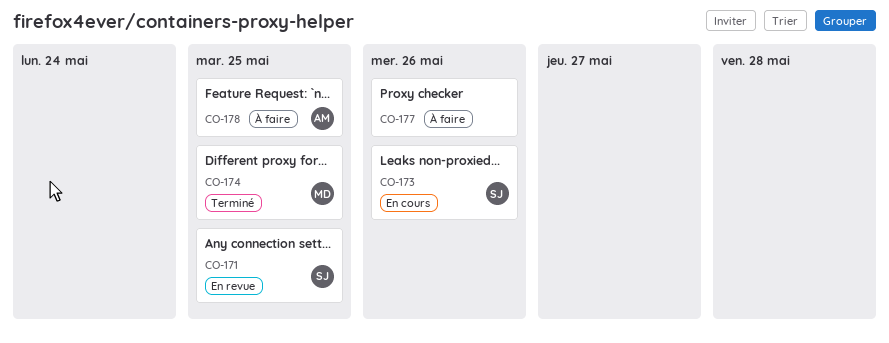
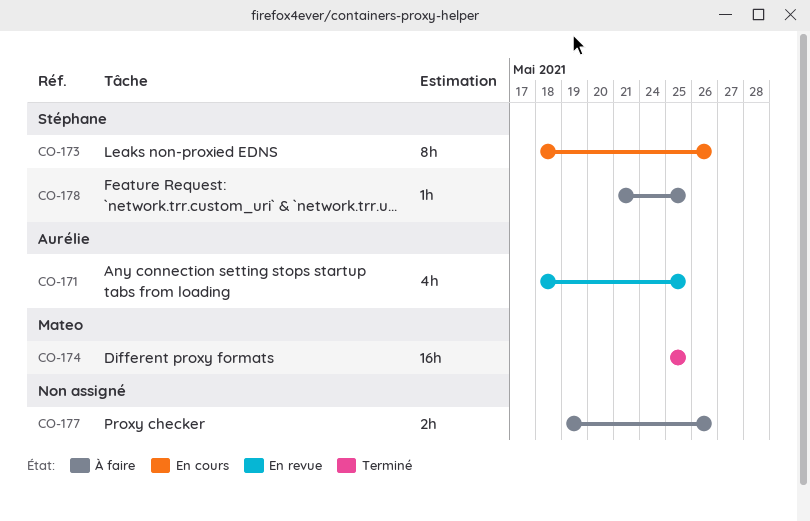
CO-171, owner: Stéphane -> Aurélie
CO-178, owner: Aurélie -> Stéphane

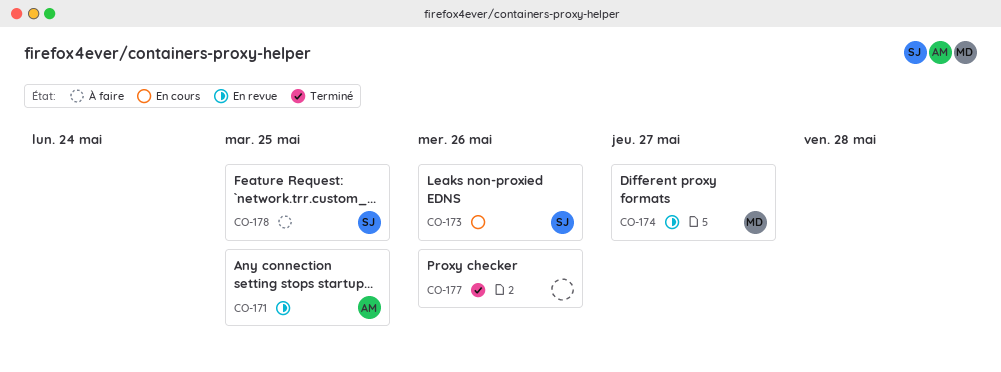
CO-174, status: Terminé -> En revue
CO-174, due: May 25 -> May 27
CO-177, status: À faire -> Terminé

